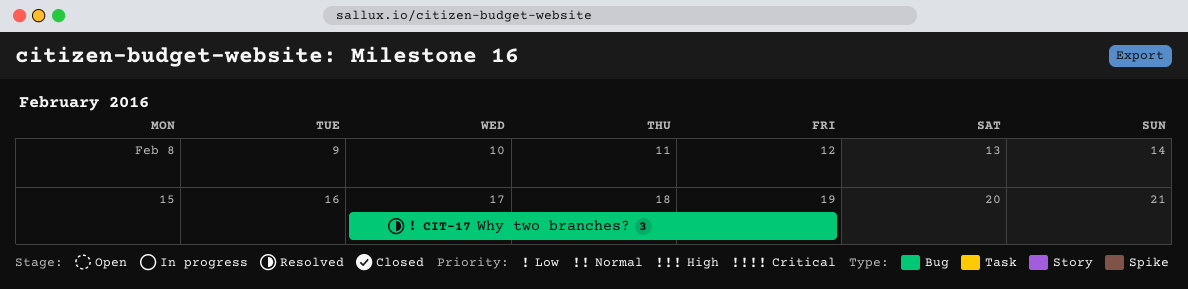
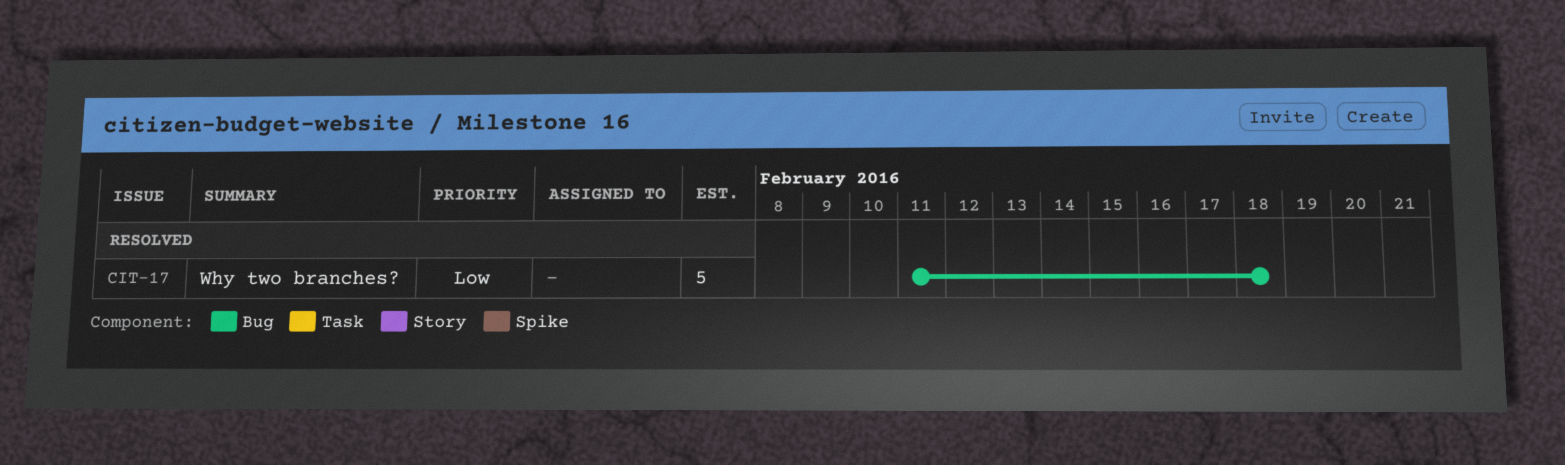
CIT-17, estimate: 3 -> 5
CIT-17, start: Feb 17 -> Feb 11
CIT-17, due: Feb 19 -> Feb 18

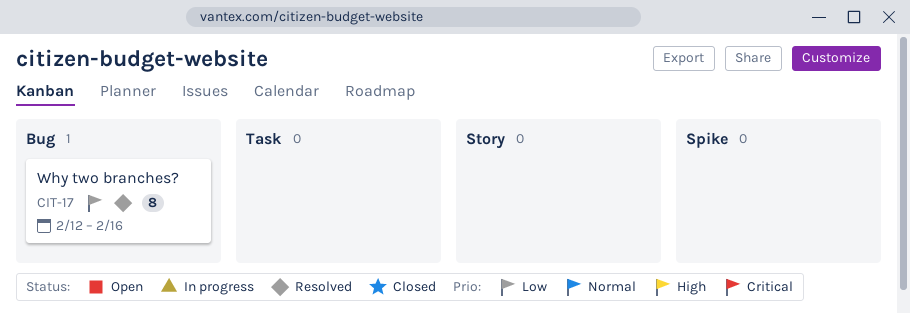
CIT-17, estimate: 5 -> 8
CIT-17, start: Feb 11 -> Feb 12
CIT-17, due: Feb 18 -> Feb 16

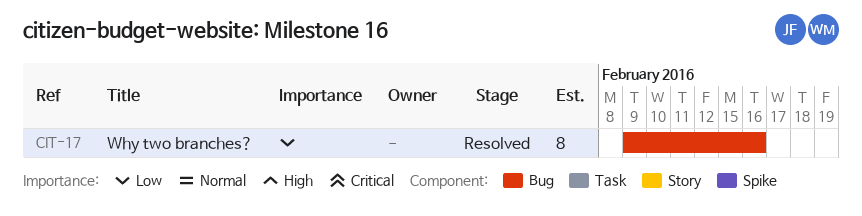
CIT-17, start: Feb 12 -> Feb 9

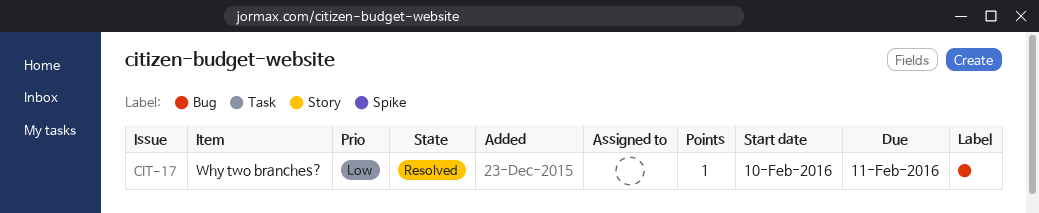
CIT-17, estimate: 8 -> 1
CIT-17, start: Feb 9 -> Feb 10
CIT-17, due: Feb 16 -> Feb 11

